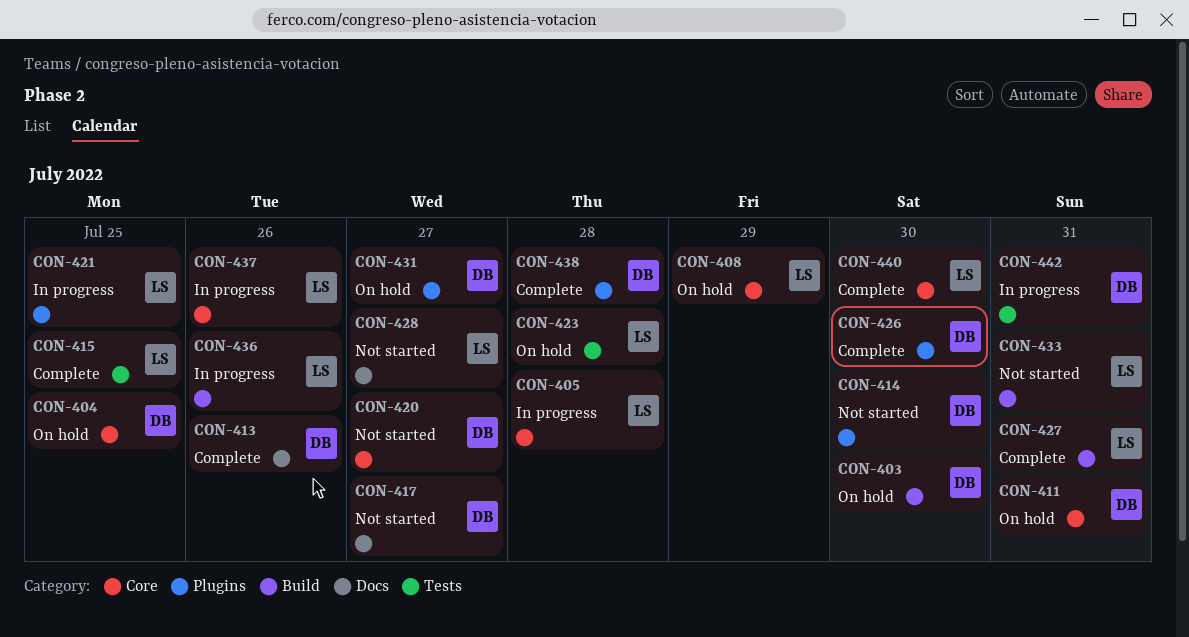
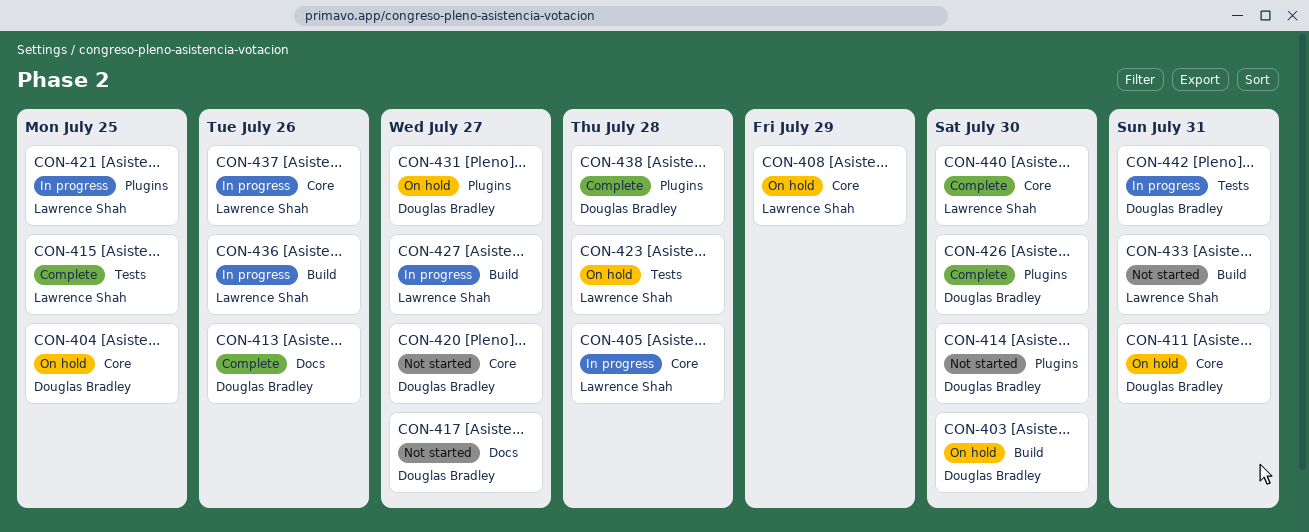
CON-427, status: Complete -> In progress
CON-427, due: Jul 31 -> Jul 27
CON-428: present -> none

